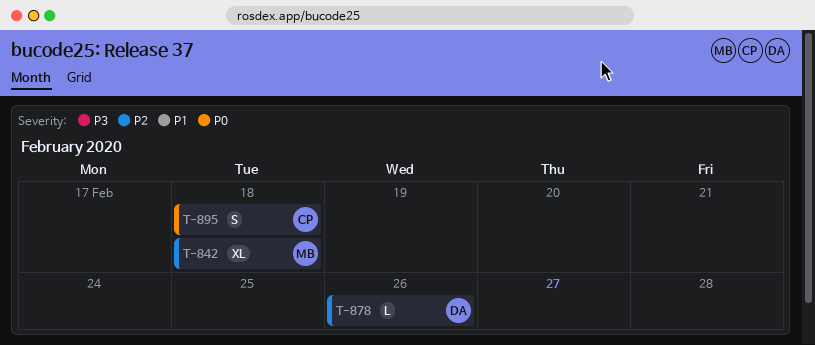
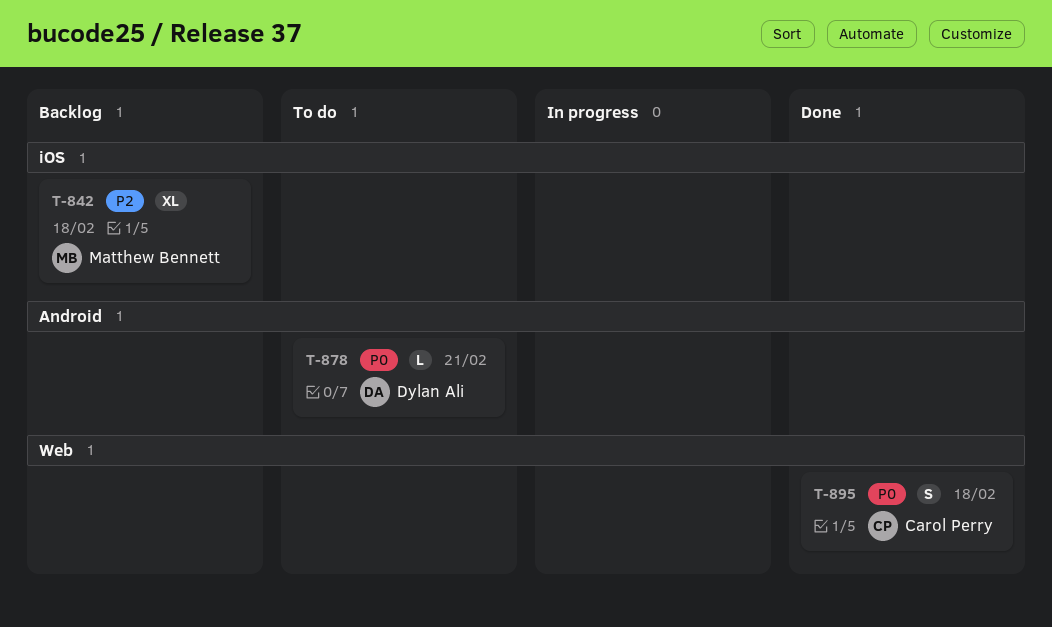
T-878, priority: P2 -> P0
T-878, due: Feb 26 -> Feb 21

